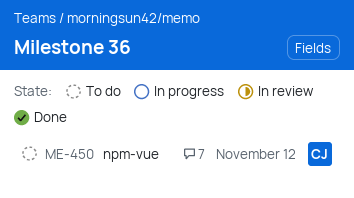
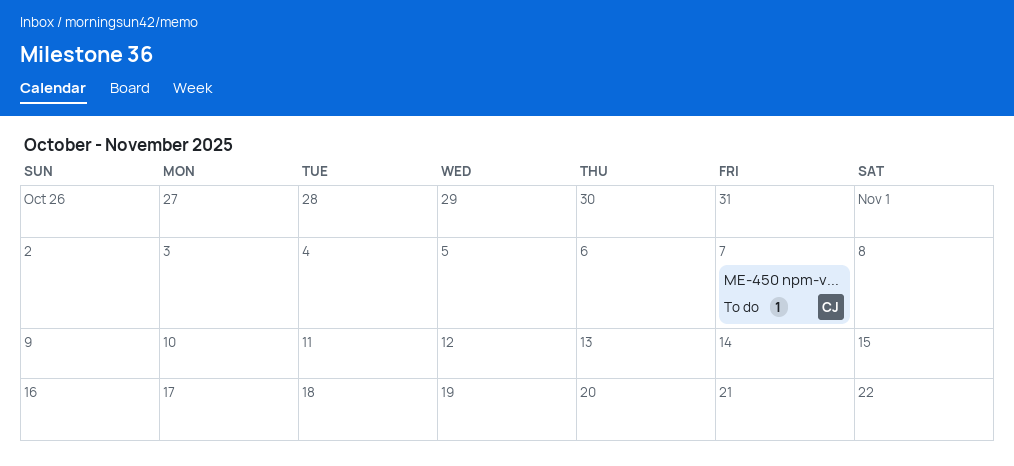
ME-450, due: Nov 12 -> Nov 7

